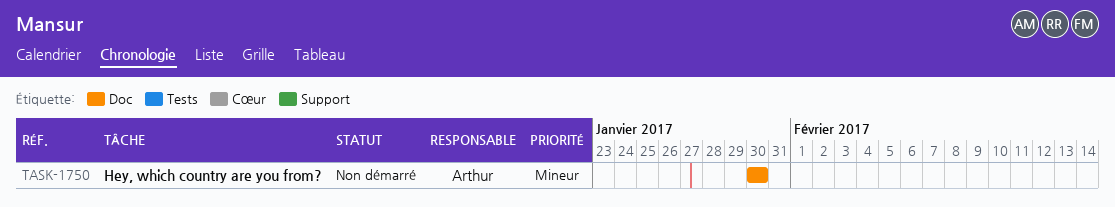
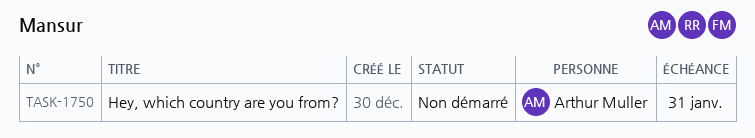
TASK-1750, due: Jan 30 -> Jan 31

